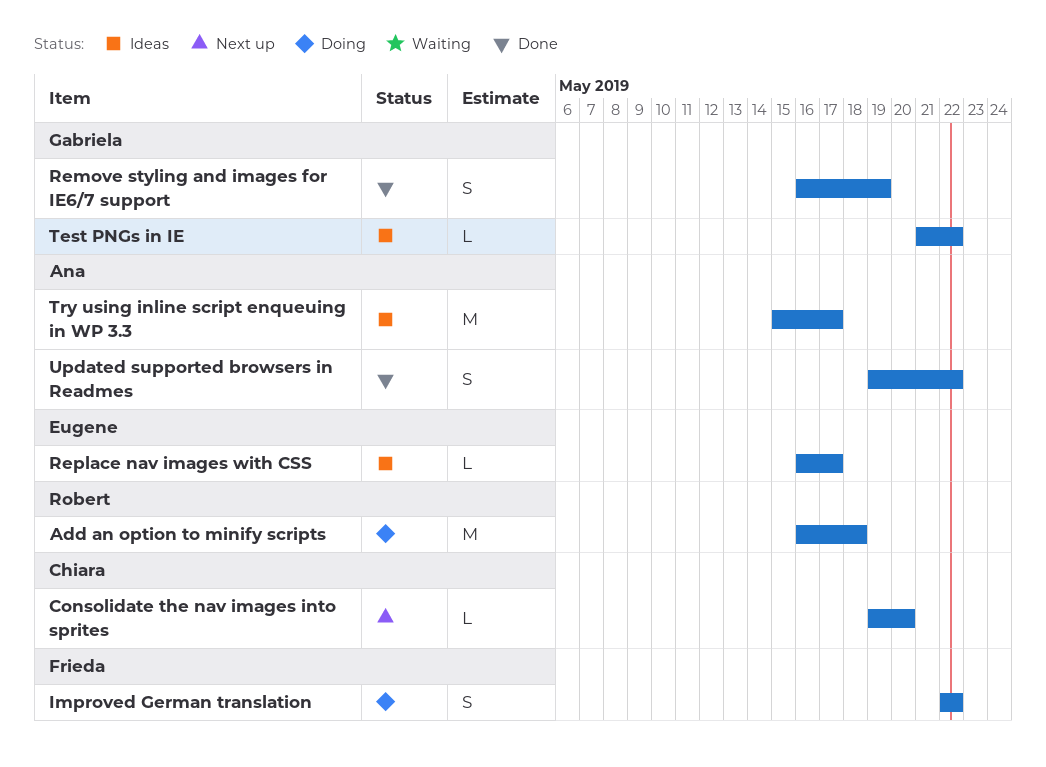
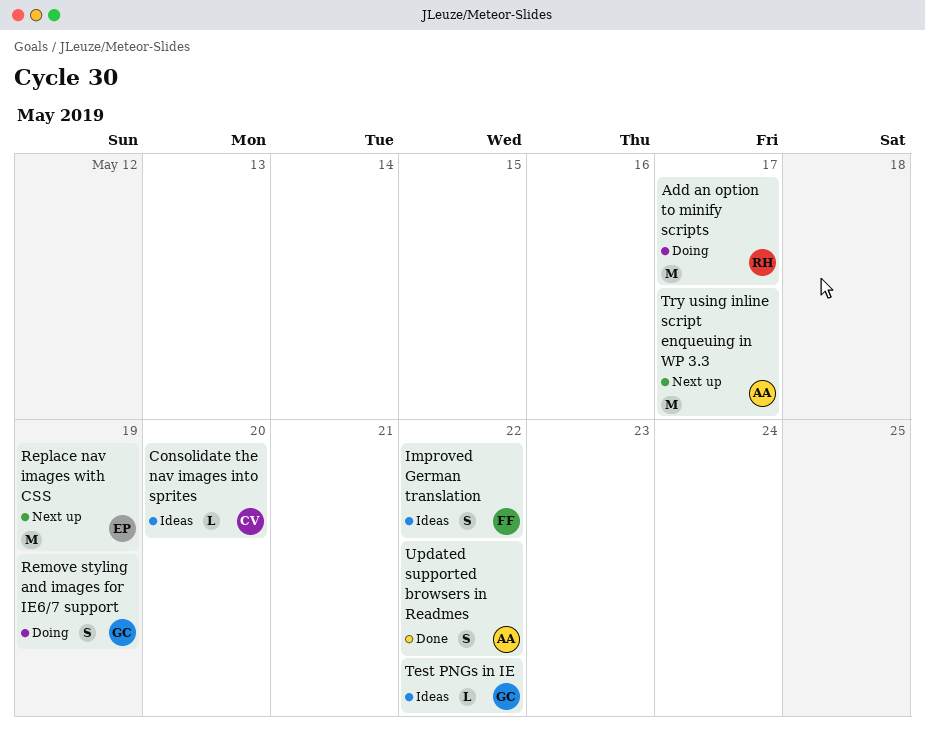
Add an option to minify scripts, due: May 18 -> May 17
Consolidate the nav images into sprites, status: Next up -> Ideas
Improved German translation, status: Doing -> Ideas
Remove styling and images for IE6/7 support, status: Done -> Doing
Replace nav images with CSS, status: Ideas -> Next up
Replace nav images with CSS, estimate: L -> M
Replace nav images with CSS, due: May 17 -> May 19
Try using inline script enqueuing in WP 3.3, status: Ideas -> Next up

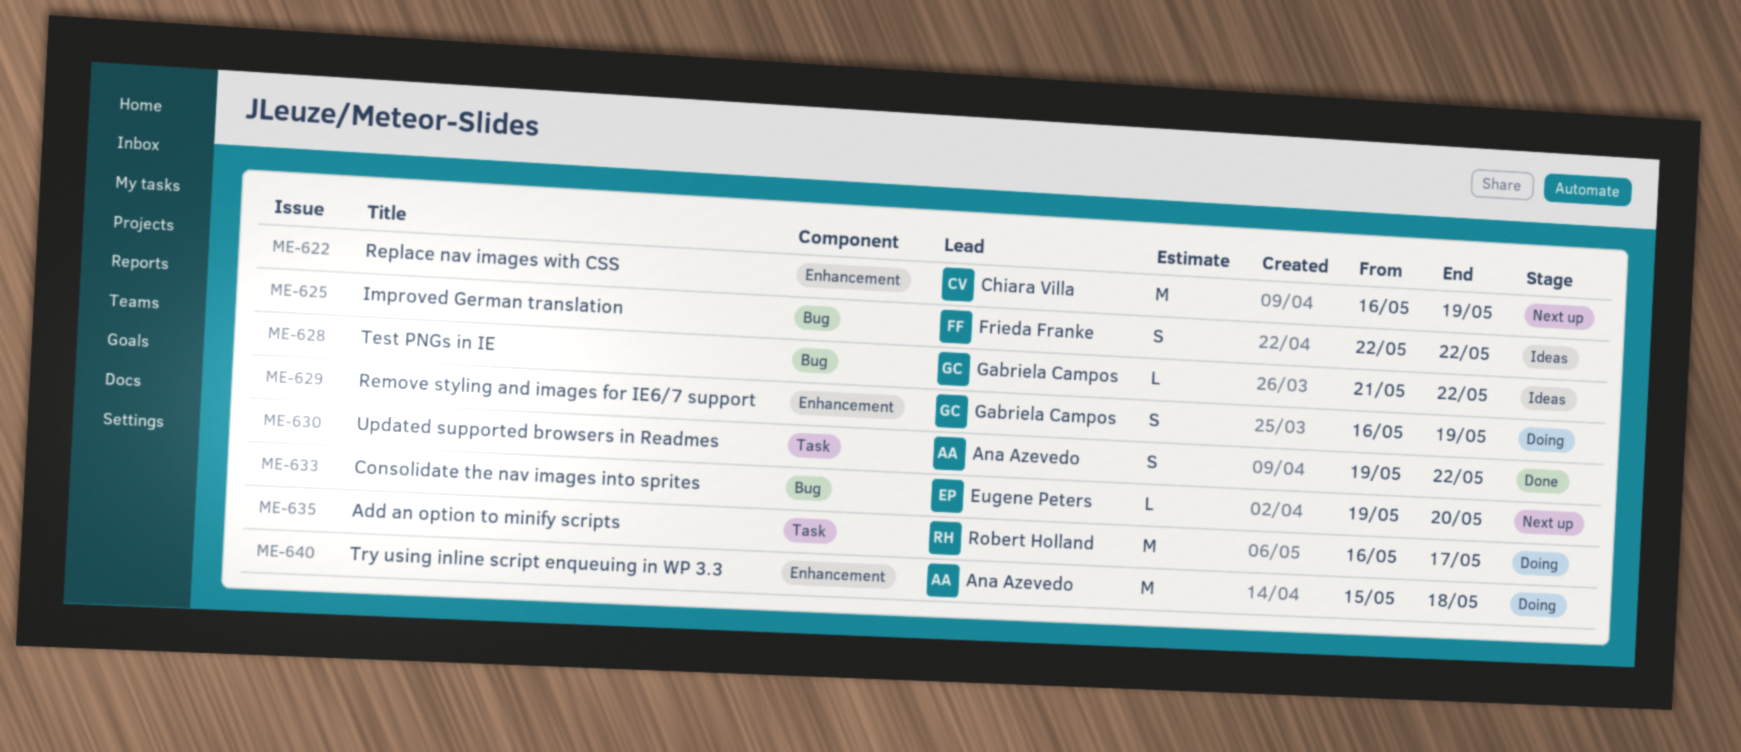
Consolidate the nav images into sprites, status: Ideas -> Next up
Consolidate the nav images into sprites, owner: Chiara Villa -> Eugene Peters
Replace nav images with CSS, owner: Eugene Peters -> Chiara Villa
Try using inline script enqueuing in WP 3.3, status: Next up -> Doing
Try using inline script enqueuing in WP 3.3, due: May 17 -> May 18

